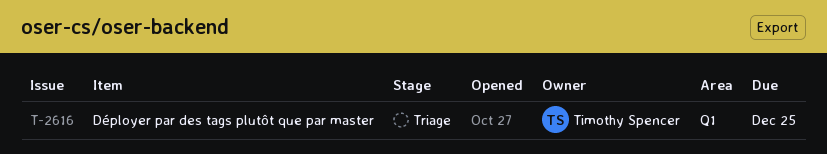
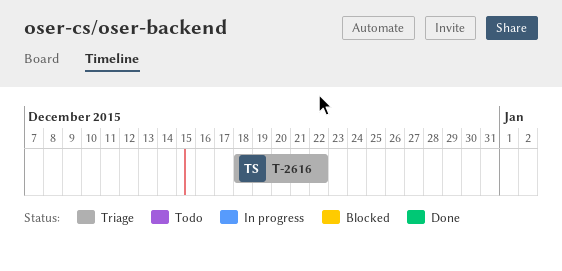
T-2616, due: Dec 25 -> Dec 22

